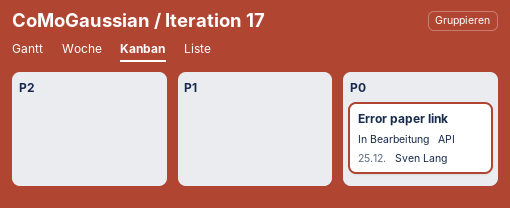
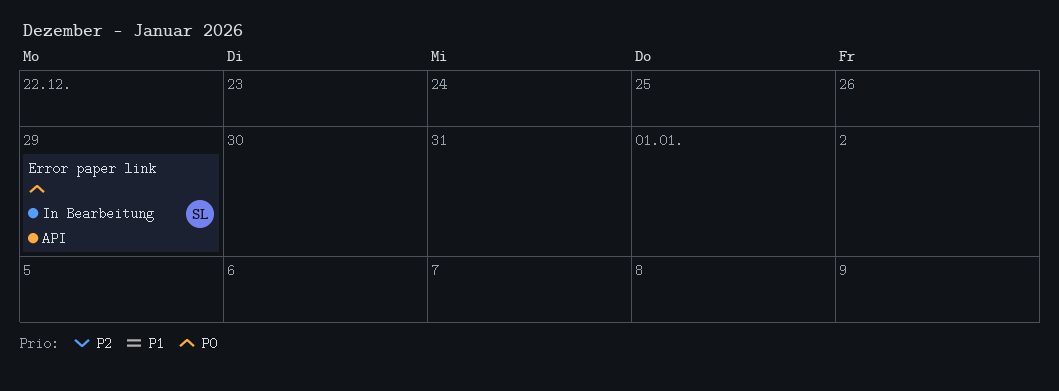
Error paper link, due: Dec 25 -> Dec 29

